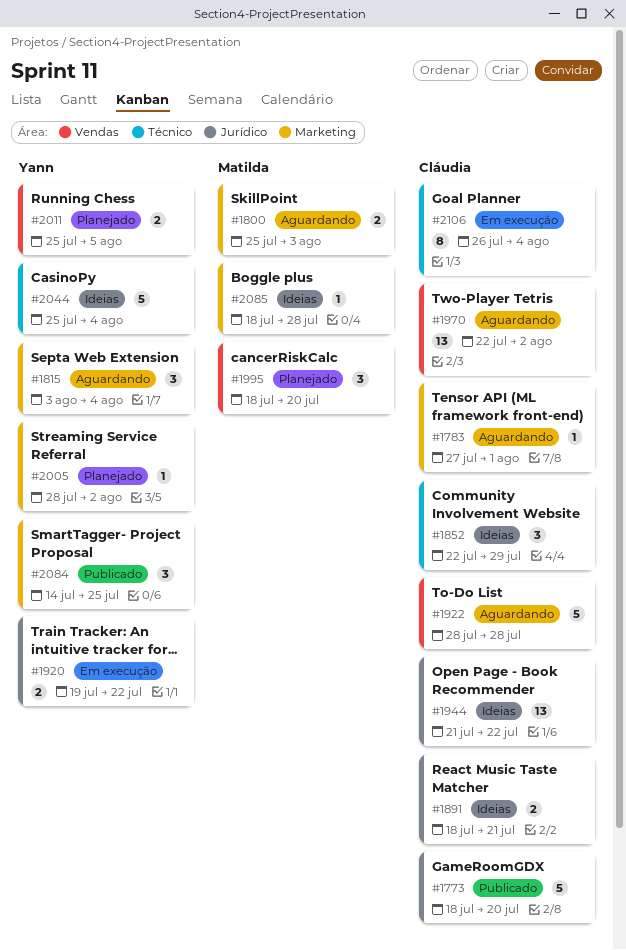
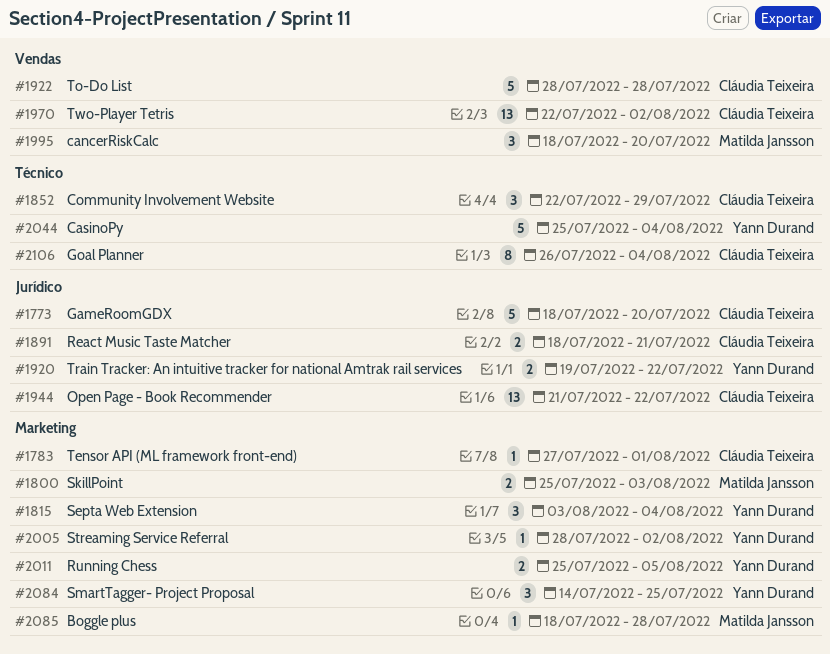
#2011, label: Vendas -> Marketing

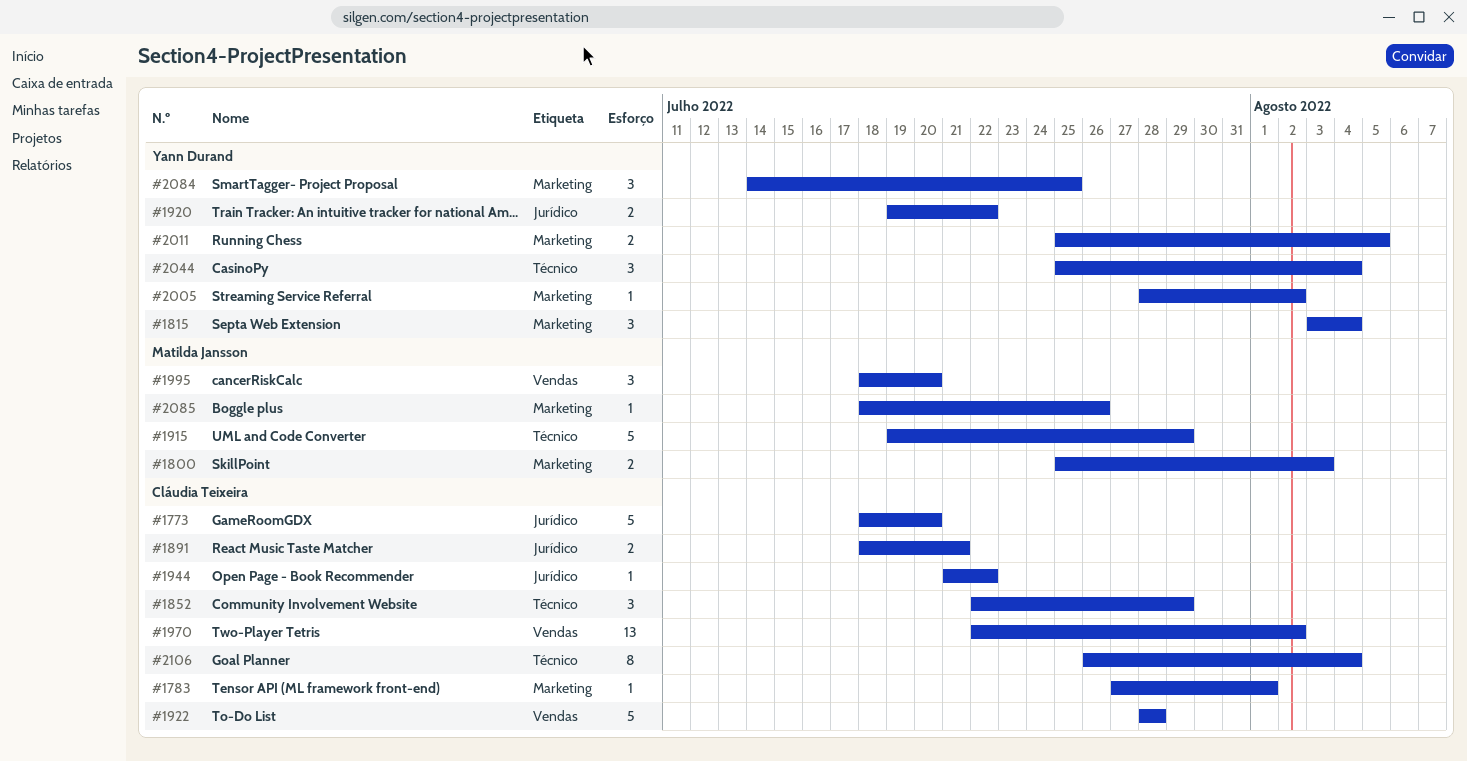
#1915: none -> present
#1944, estimate: 13 -> 1
#2044, estimate: 5 -> 3
#2085, due: Jul 28 -> Jul 26

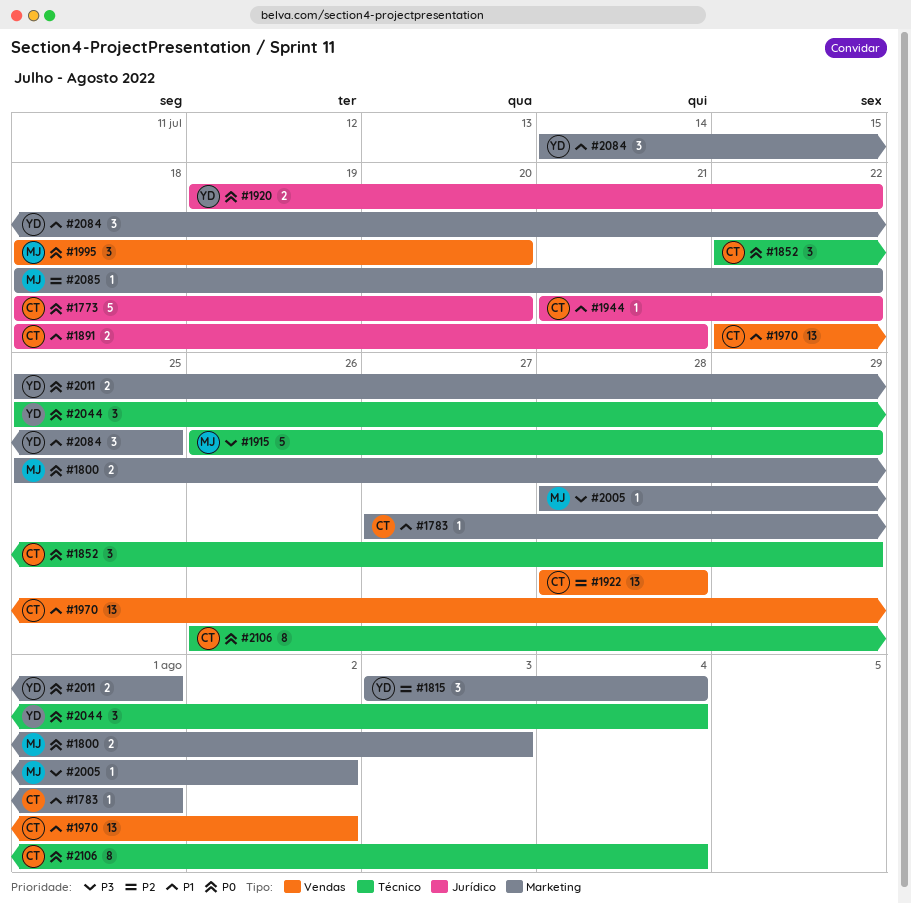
#1915, start: Jul 19 -> Jul 26
#1922, estimate: 5 -> 13
#2005, owner: Yann Durand -> Matilda Jansson
#2011, due: Aug 5 -> Aug 1
#2085, due: Jul 26 -> Jul 22

